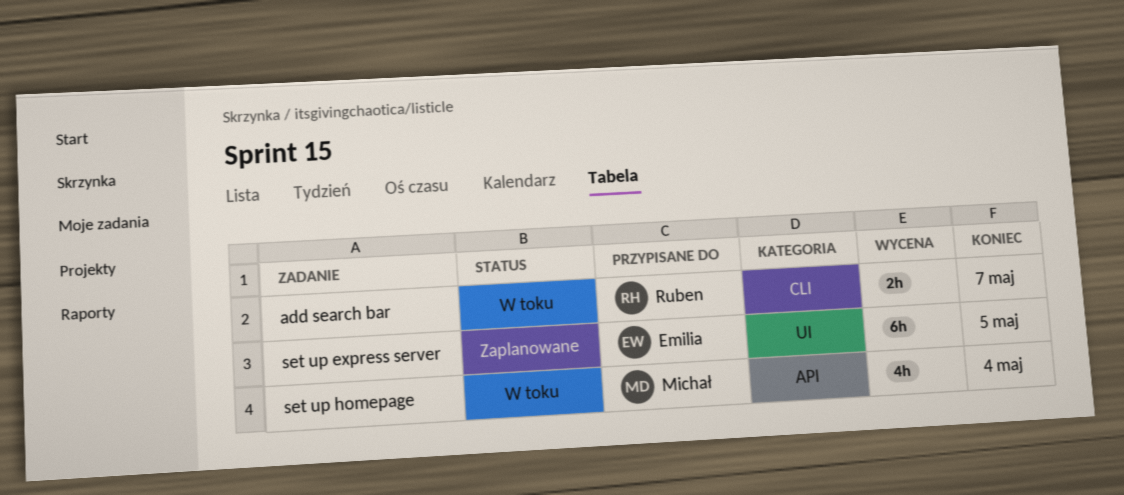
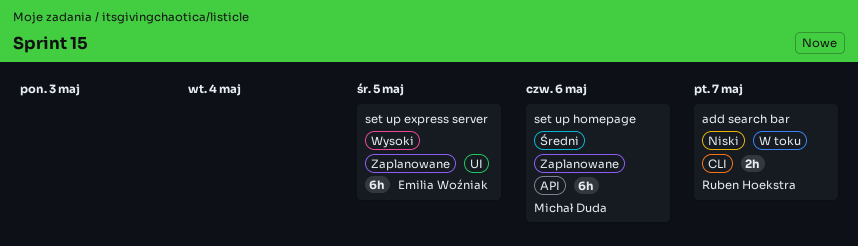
set up homepage, status: W toku -> Zaplanowane
set up homepage, estimate: 4h -> 6h
set up homepage, due: May 4 -> May 6

